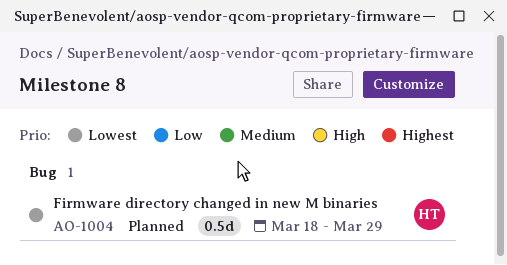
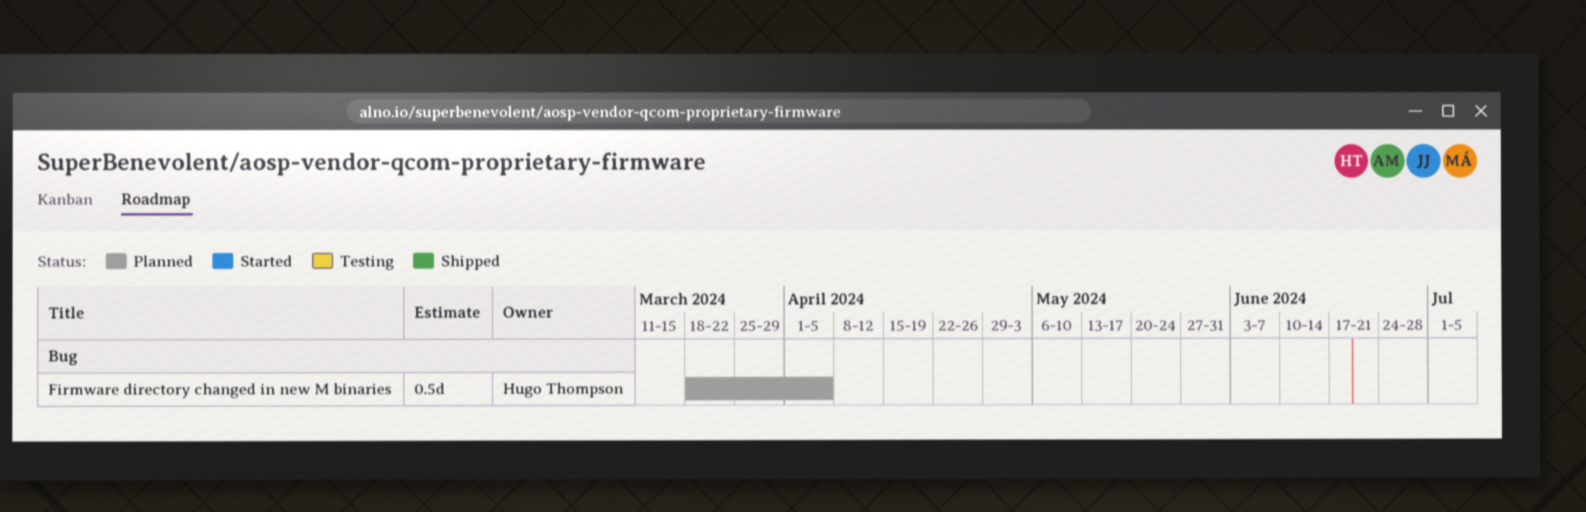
Firmware directory changed in new M binaries, due: Mar 29 -> Apr 5

